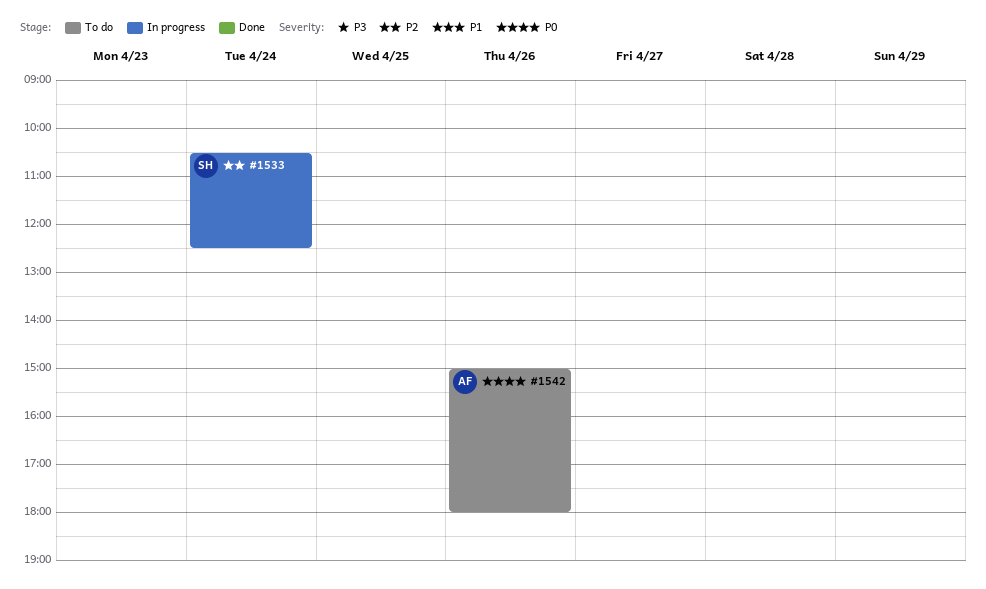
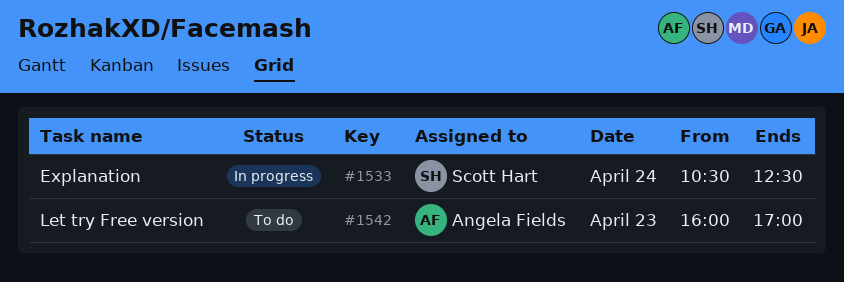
#1542, day: Apr 26 -> Apr 23
#1542, begins: 15:00 -> 16:00
#1542, ends: 18:00 -> 17:00

